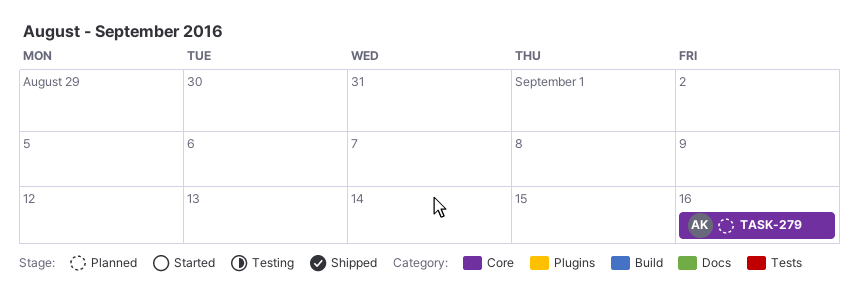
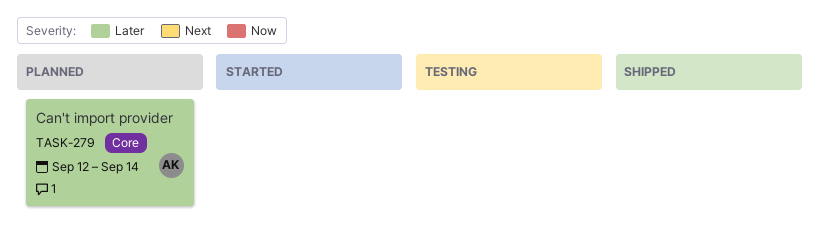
TASK-279, start: Sep 16 -> Sep 12
TASK-279, due: Sep 16 -> Sep 14

